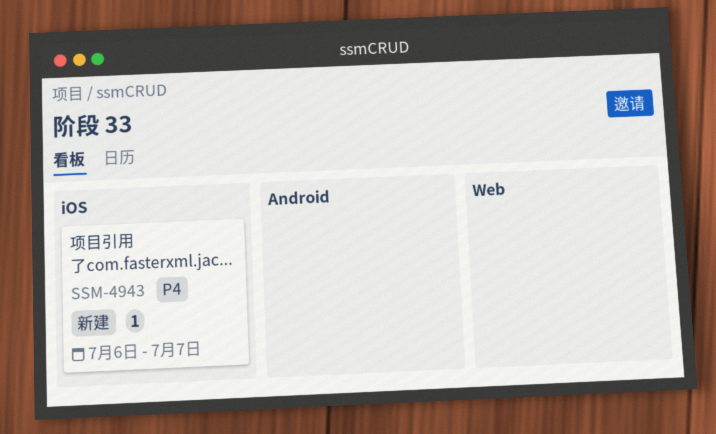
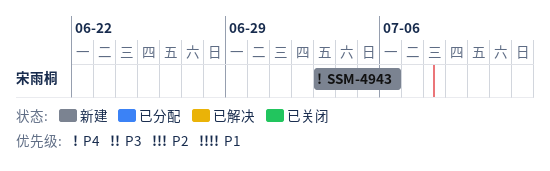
SSM-4943, start: Jul 6 -> Jul 3
SSM-4943, due: Jul 7 -> Jul 6

